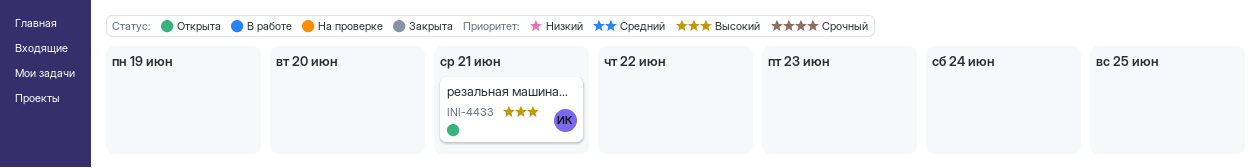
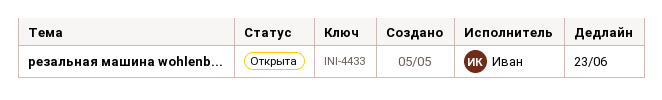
INI-4433, due: Jun 21 -> Jun 23

